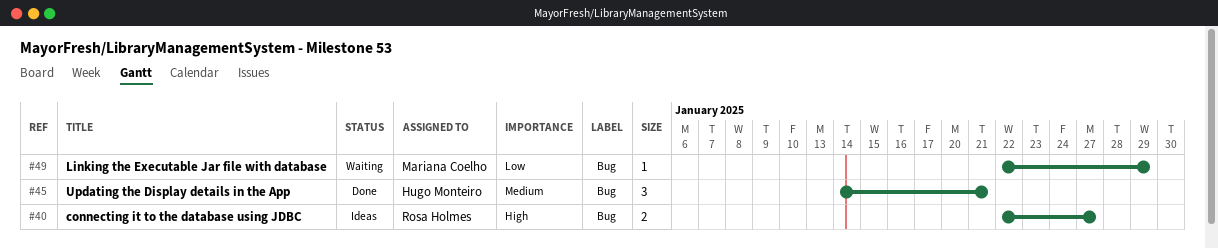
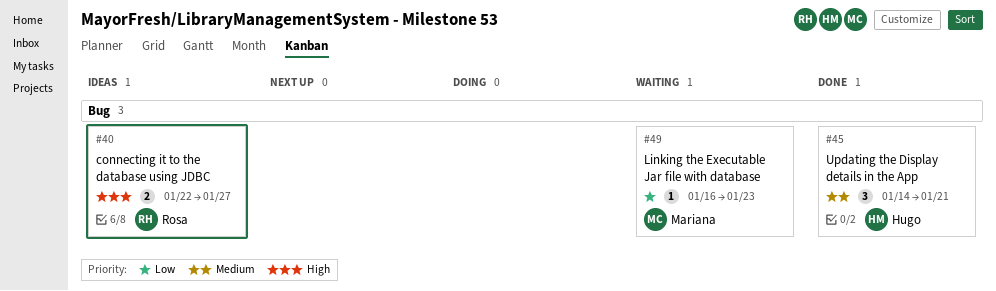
#49, start: Jan 22 -> Jan 16
#49, due: Jan 29 -> Jan 23

